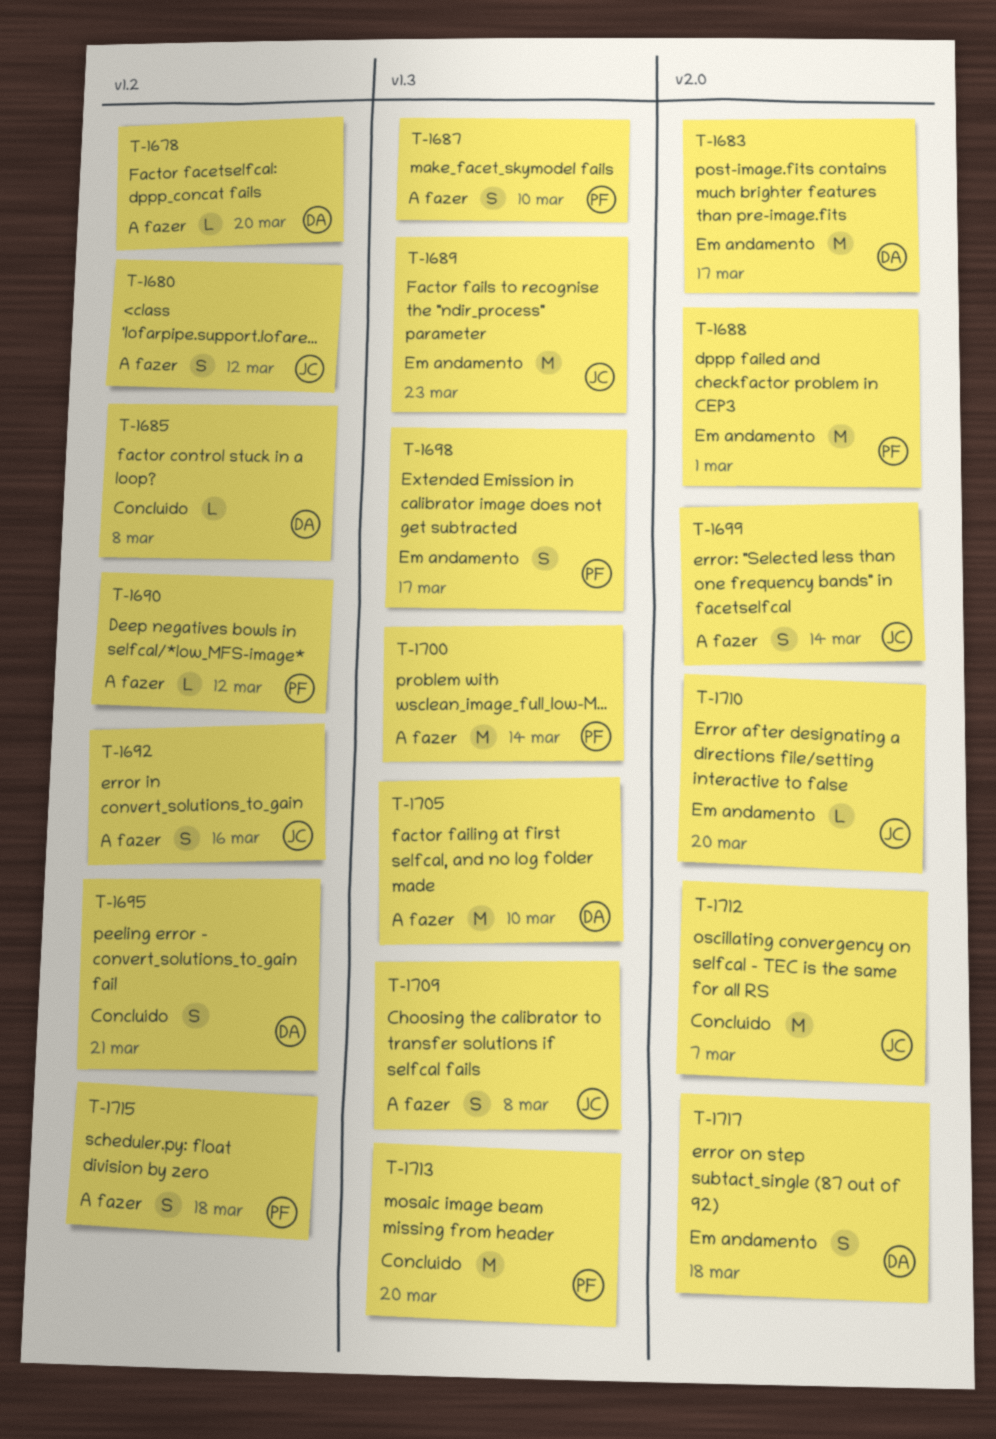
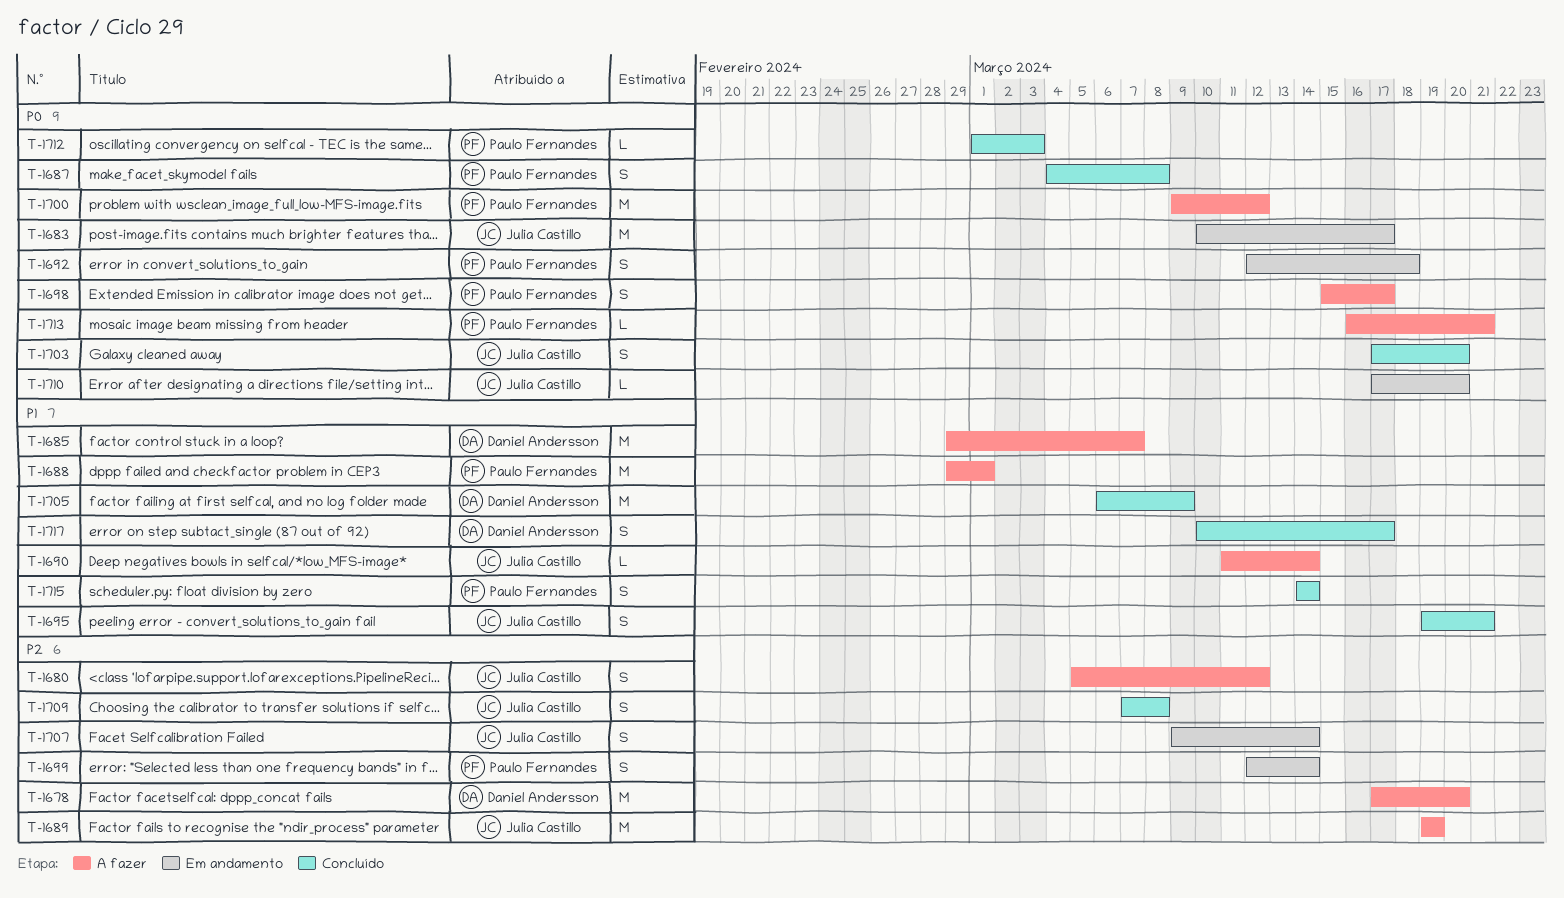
T-1678, estimate: L -> M
T-1683, owner: Daniel Andersson -> Julia Castillo
T-1685, status: Concluído -> A fazer
T-1685, estimate: L -> M
T-1685, due: Mar 8 -> Mar 7
T-1687, status: A fazer -> Concluído
T-1687, due: Mar 10 -> Mar 8
T-1688, status: Em andamento -> A fazer
T-1689, status: Em andamento -> A fazer
T-1689, due: Mar 23 -> Mar 19
T-1690, owner: Paulo Fernandes -> Julia Castillo
T-1690, due: Mar 12 -> Mar 14
T-1692, status: A fazer -> Em andamento
T-1692, owner: Julia Castillo -> Paulo Fernandes
T-1692, due: Mar 16 -> Mar 18
T-1695, owner: Daniel Andersson -> Julia Castillo
T-1698, status: Em andamento -> A fazer
T-1699, status: A fazer -> Em andamento
T-1699, owner: Julia Castillo -> Paulo Fernandes
T-1700, due: Mar 14 -> Mar 12
T-1703: none -> present
T-1705, status: A fazer -> Concluído
T-1705, due: Mar 10 -> Mar 9
T-1707: none -> present
T-1709, status: A fazer -> Concluído
T-1712, owner: Julia Castillo -> Paulo Fernandes
T-1712, estimate: M -> L
T-1712, due: Mar 7 -> Mar 3
T-1713, status: Concluído -> A fazer
T-1713, estimate: M -> L
T-1713, due: Mar 20 -> Mar 21
T-1715, status: A fazer -> Concluído
T-1715, due: Mar 18 -> Mar 14
T-1717, status: Em andamento -> Concluído
T-1717, due: Mar 18 -> Mar 17

